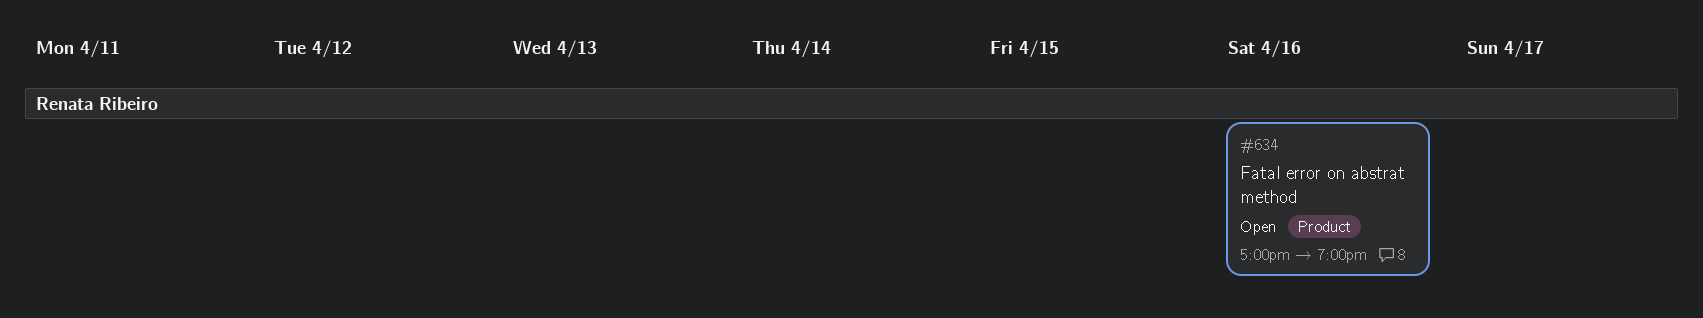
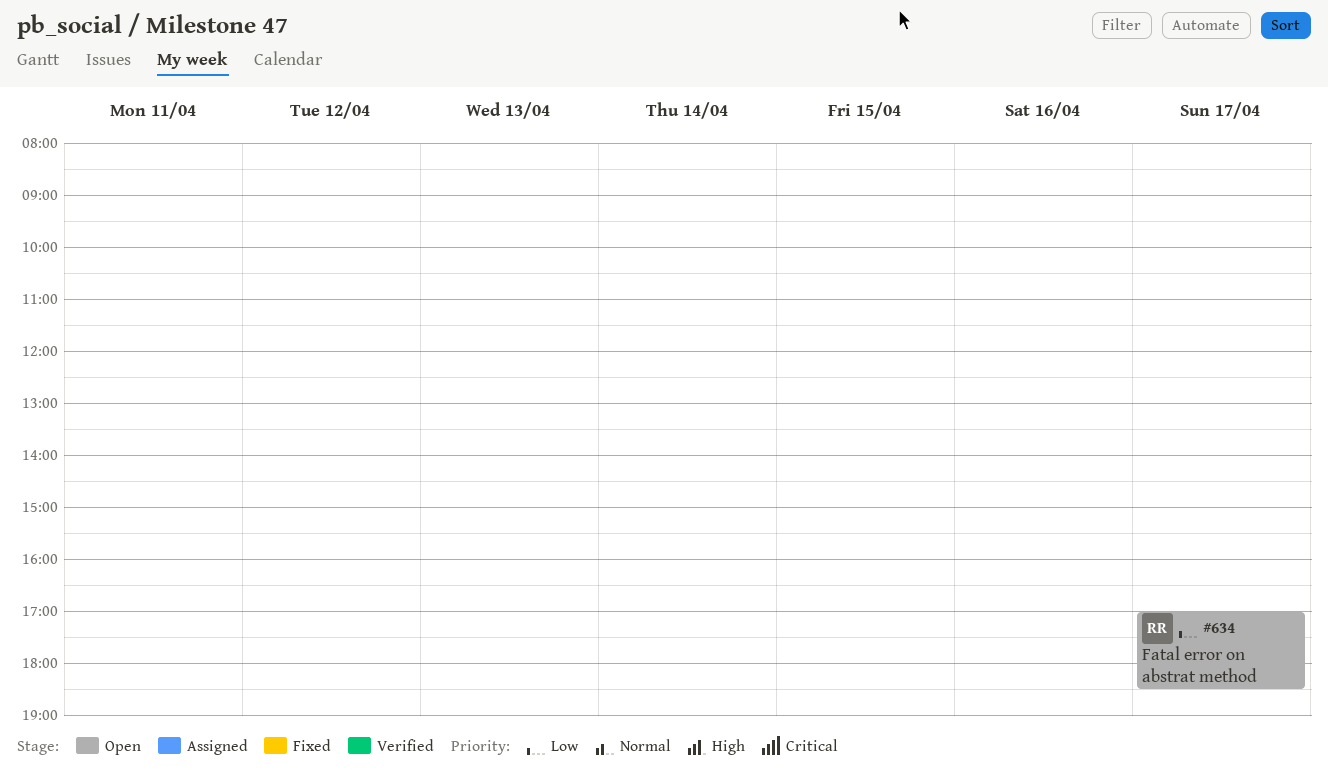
#634, day: Apr 16 -> Apr 17
#634, ends: 19:00 -> 18:30

